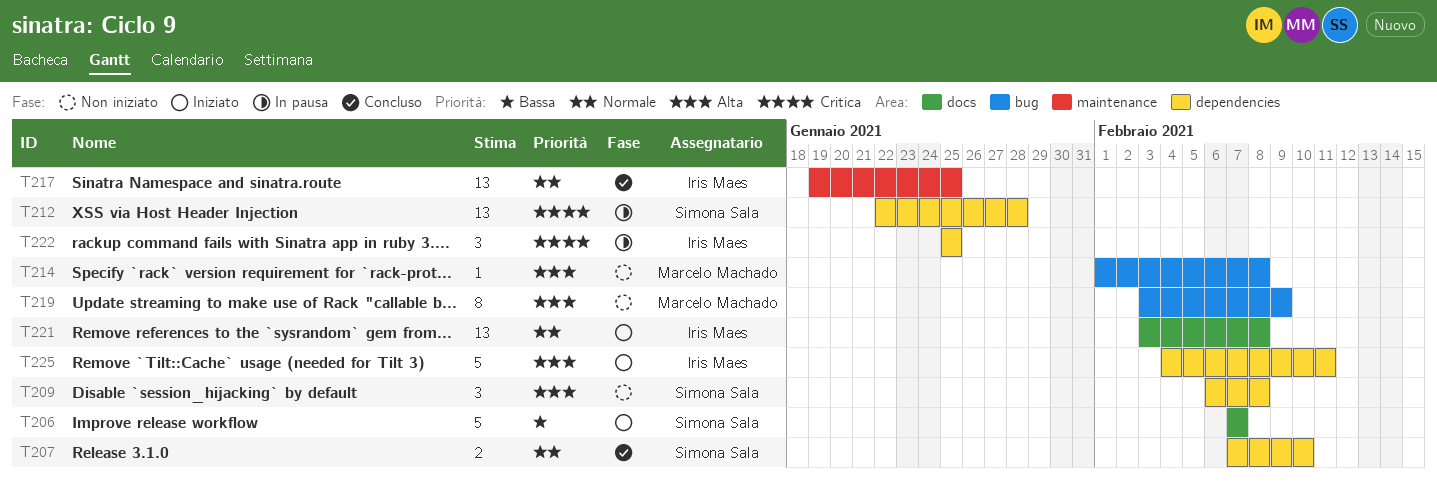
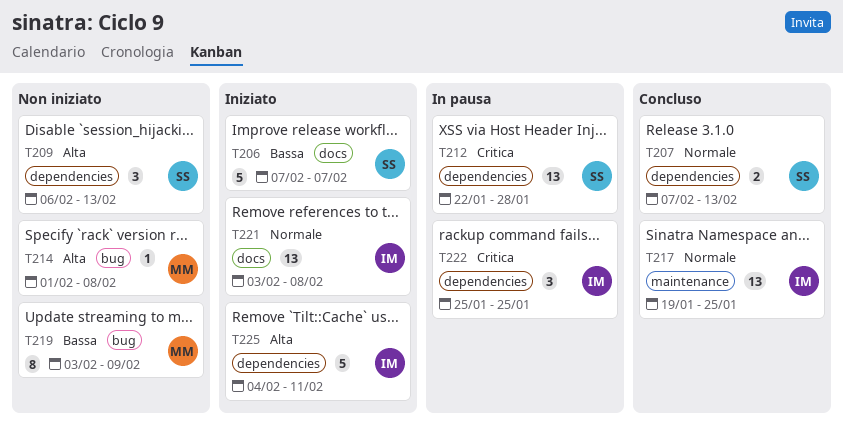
T207, due: Feb 10 -> Feb 13
T209, due: Feb 8 -> Feb 13
T219, priority: Alta -> Bassa

